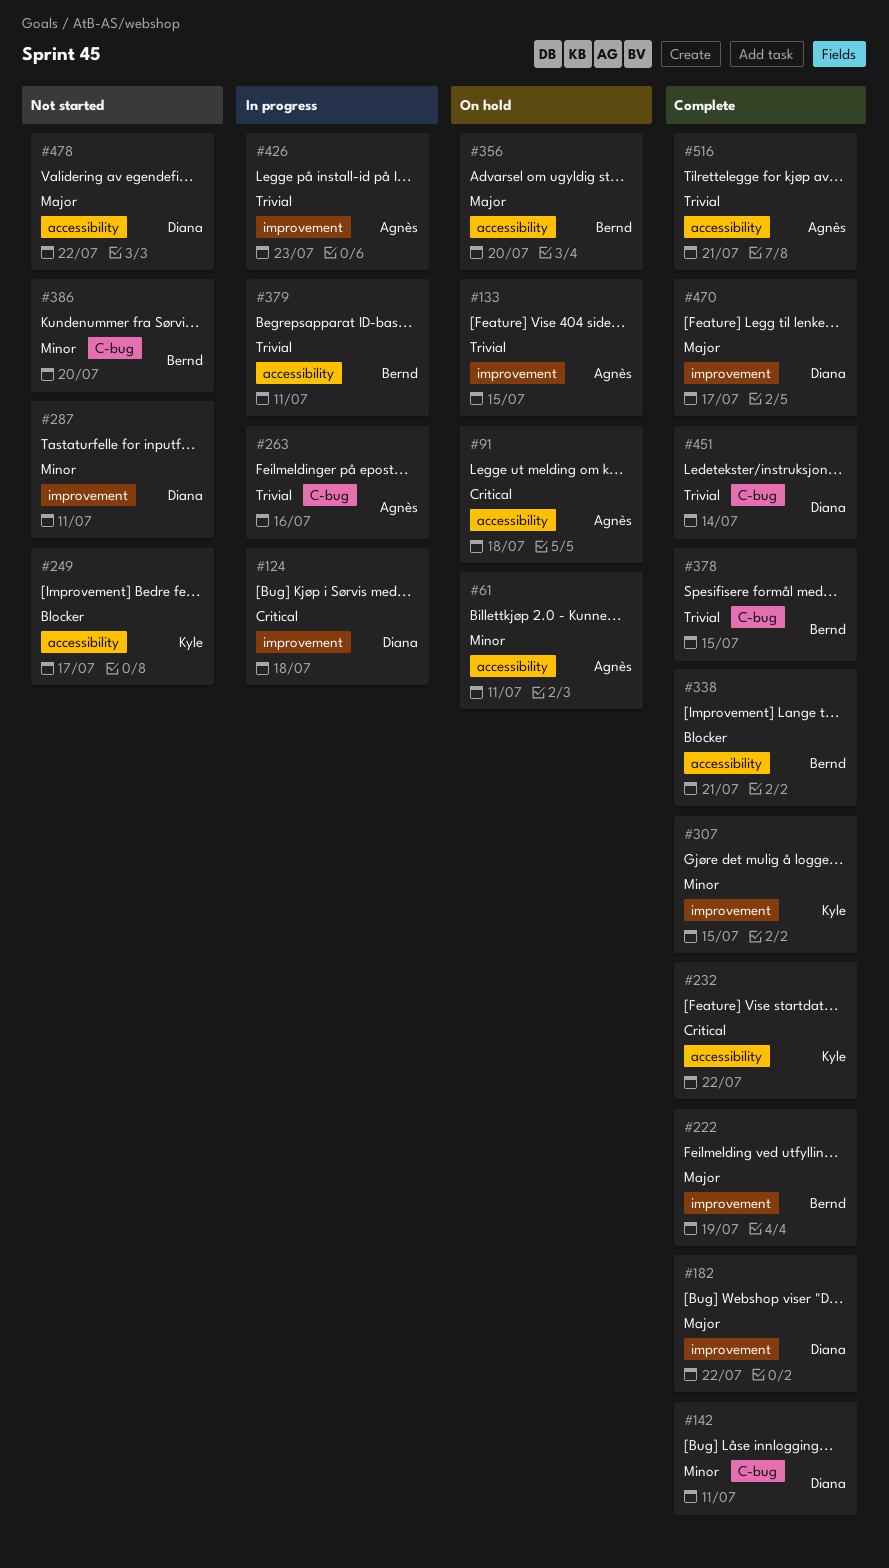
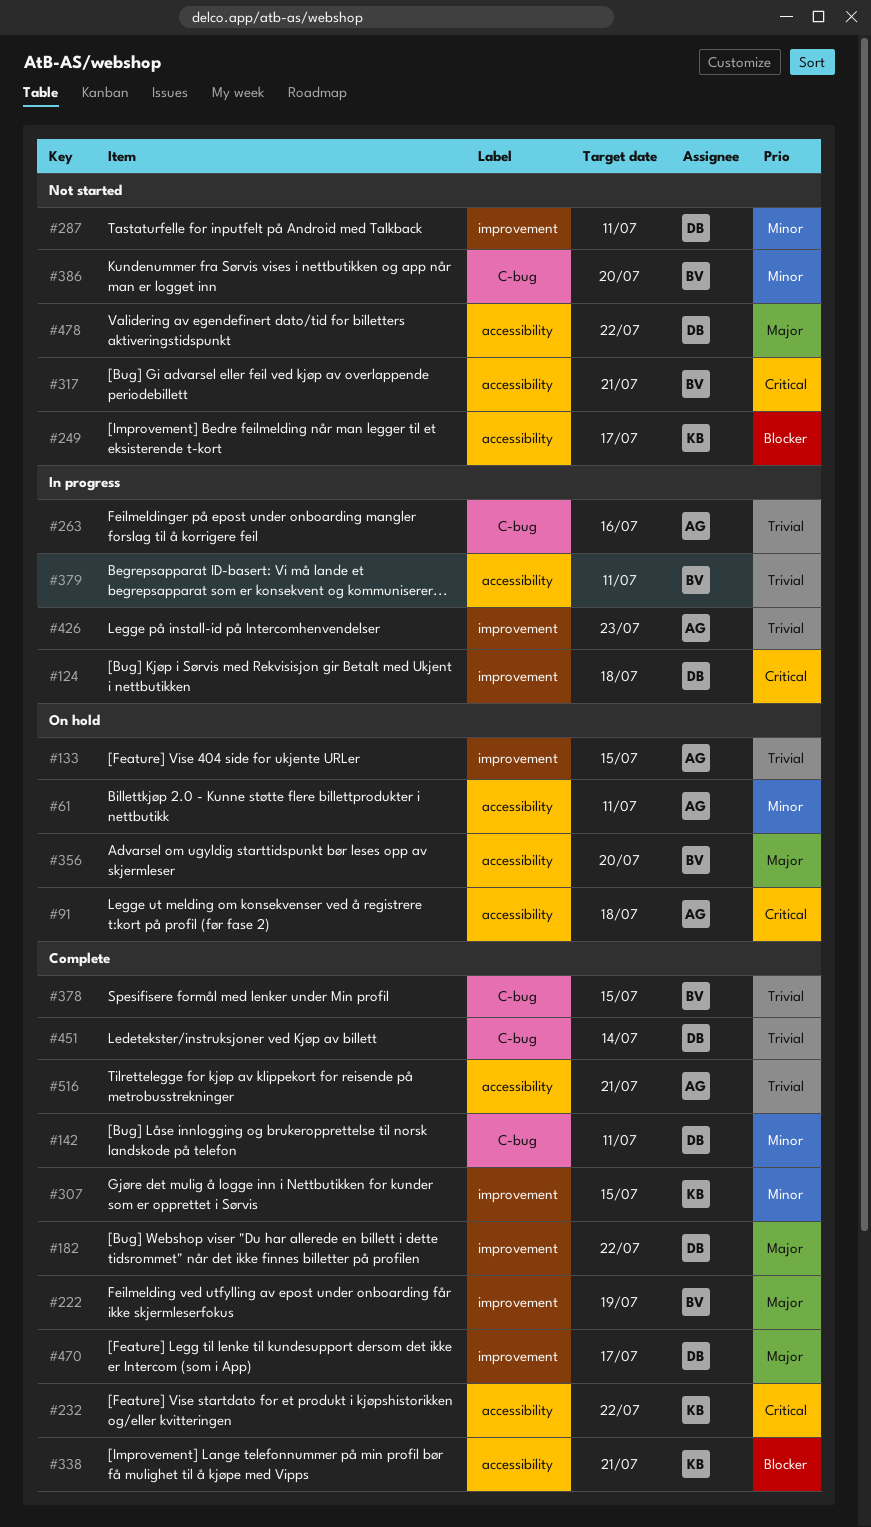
#317: none -> present
#338, owner: Bernd -> Kyle

